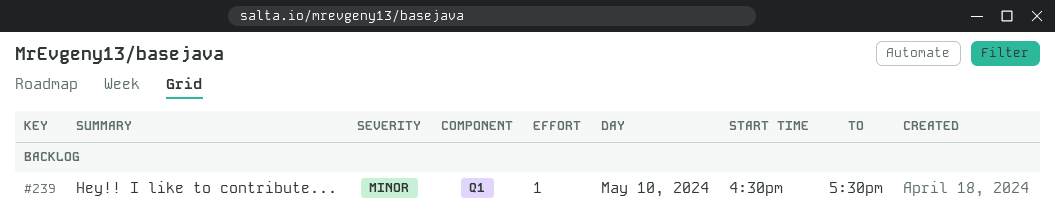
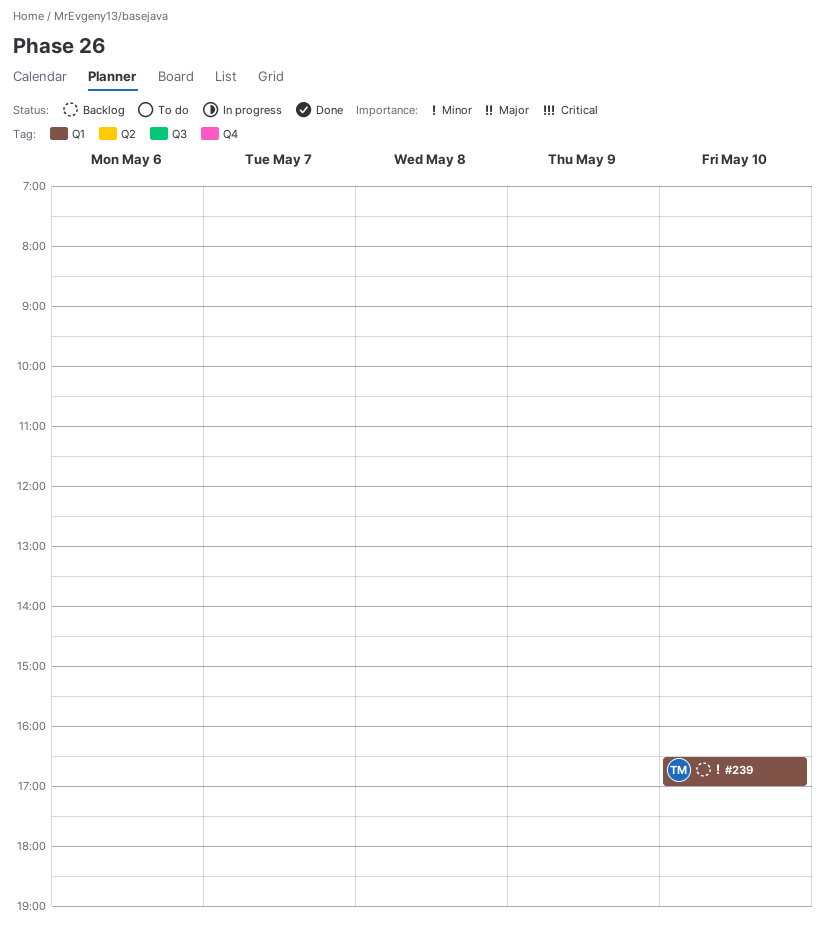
#239, ends: 17:30 -> 17:00

